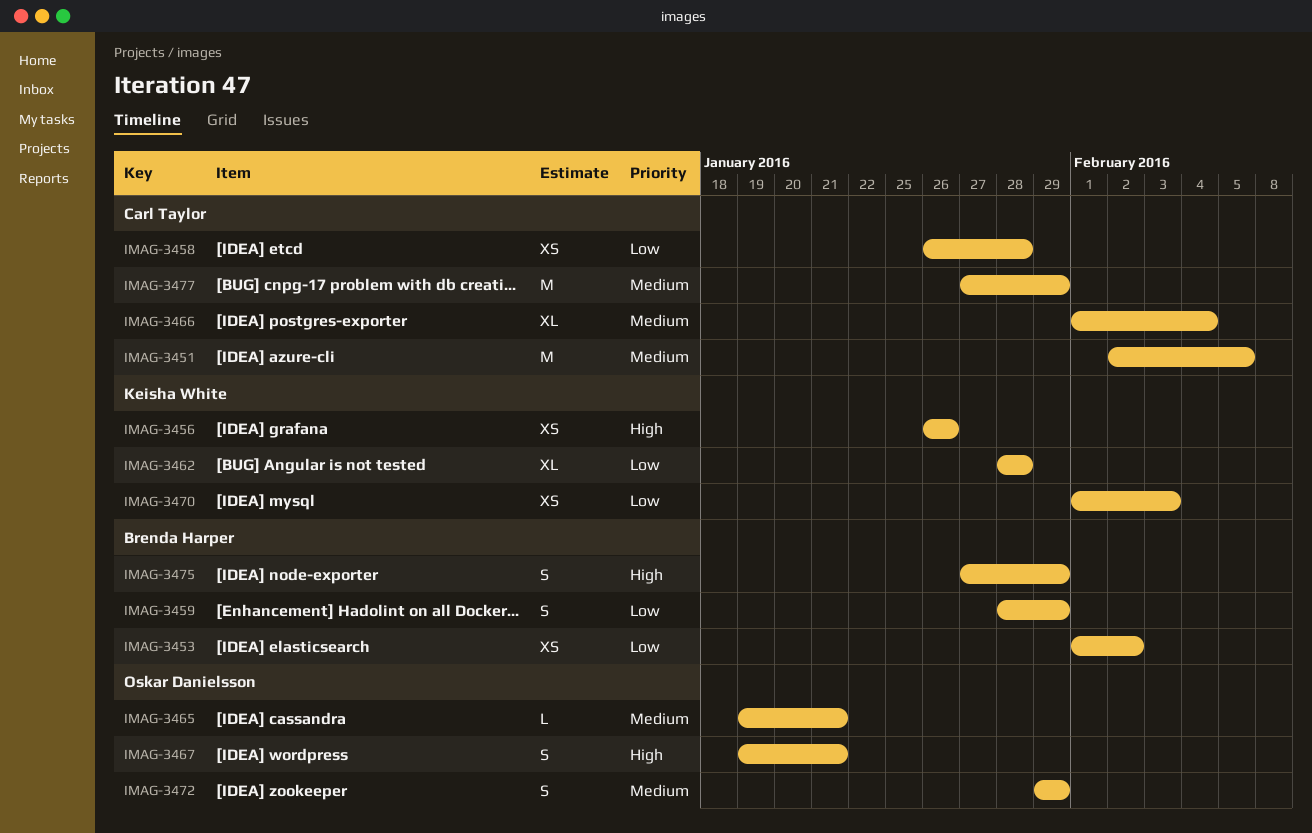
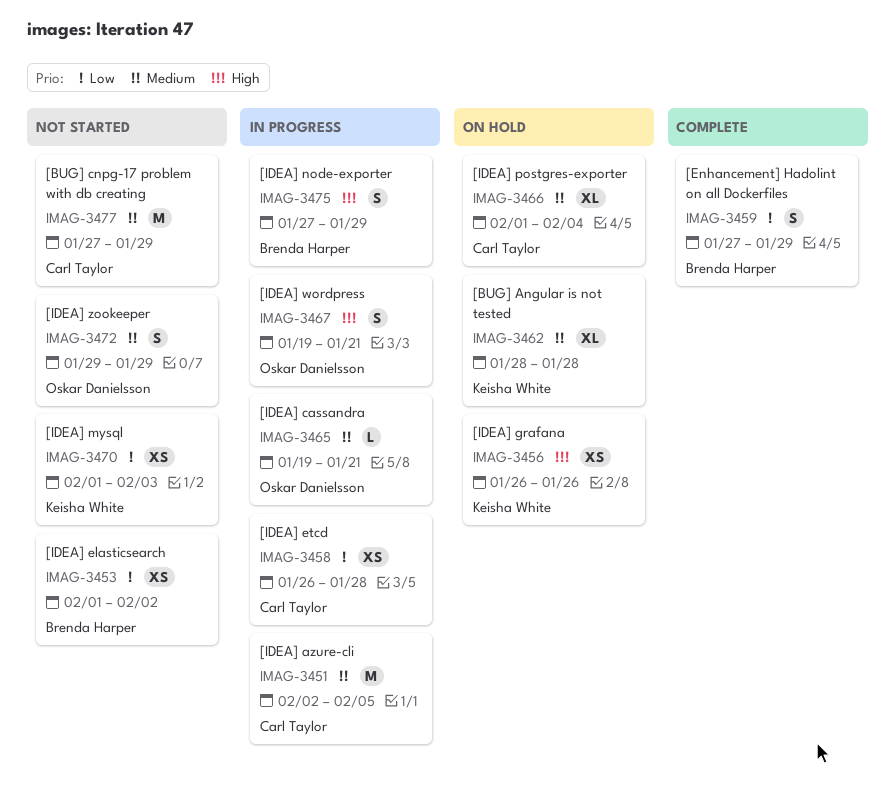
IMAG-3459, start: Jan 28 -> Jan 27
IMAG-3462, priority: Low -> Medium

